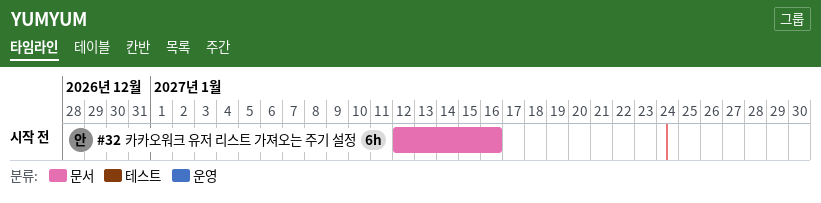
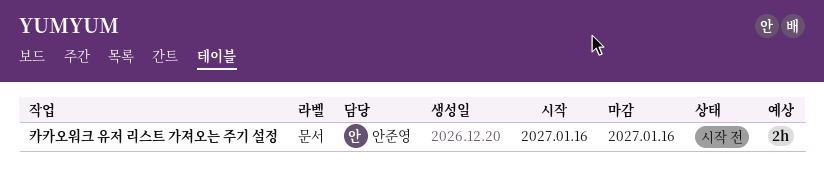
카카오워크 유저 리스트 가져오는 주기 설정, estimate: 6h -> 2h
카카오워크 유저 리스트 가져오는 주기 설정, start: Jan 12 -> Jan 16

